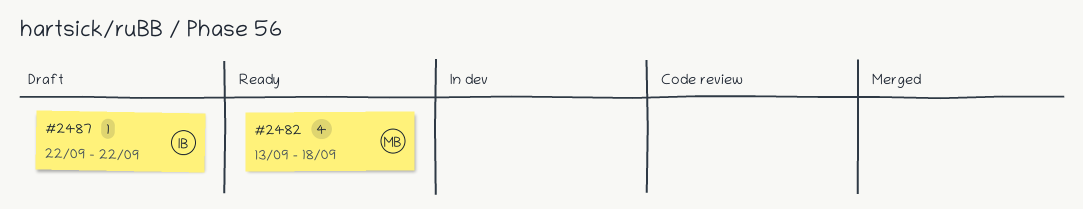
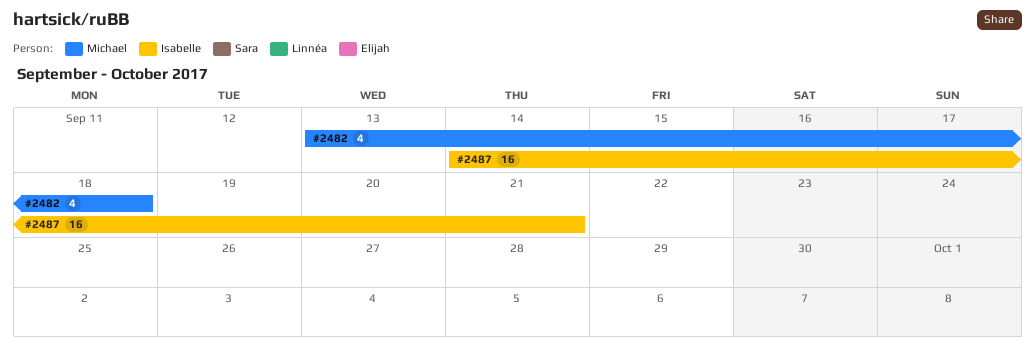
#2487, estimate: 1 -> 16
#2487, start: Sep 22 -> Sep 14
#2487, due: Sep 22 -> Sep 21

